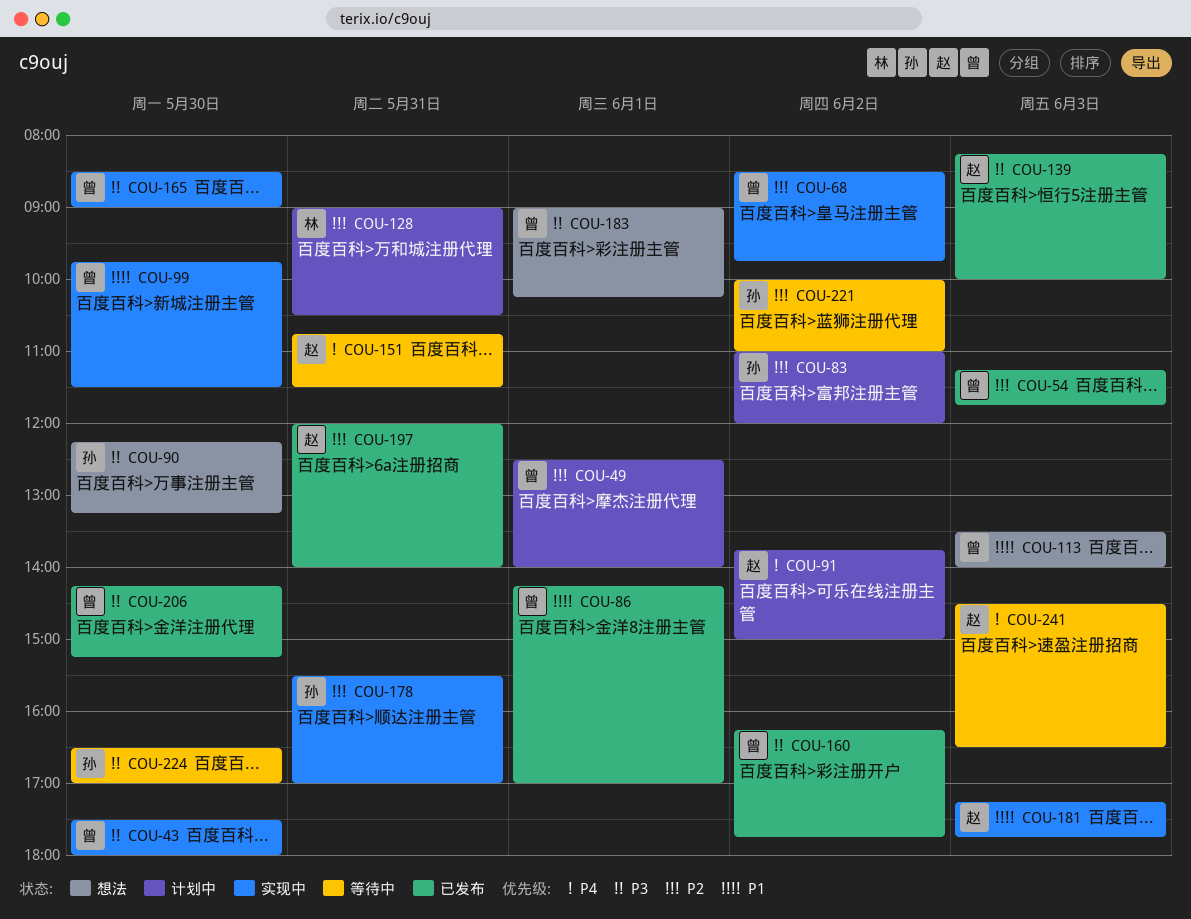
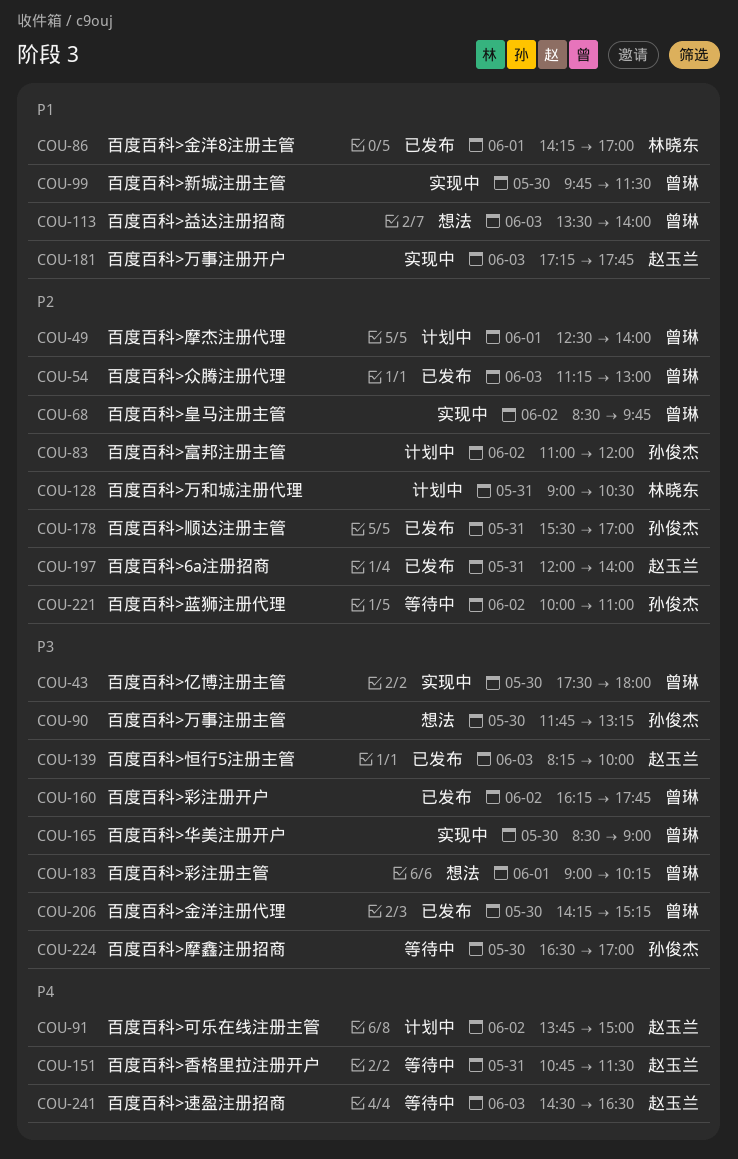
COU-54, ends: 11:45 -> 13:00
COU-86, owner: 曾琳 -> 林晓东
COU-90, begins: 12:15 -> 11:45
COU-178, status: 实现中 -> 已发布

